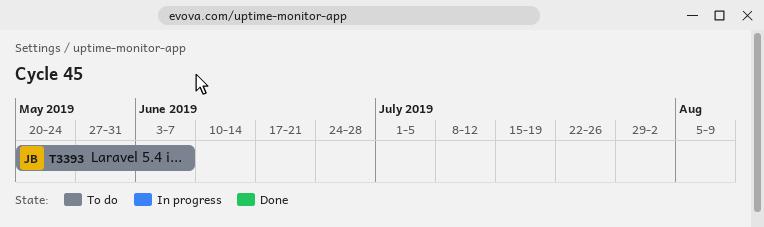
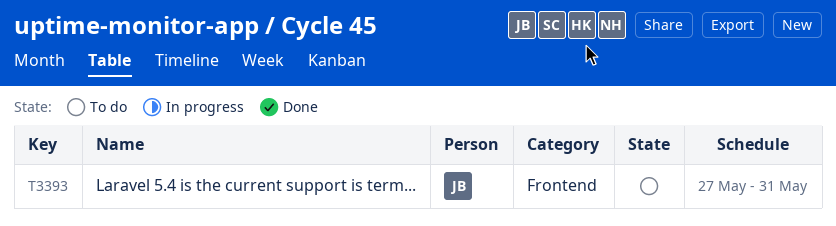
T3393, start: May 20 -> May 27
T3393, due: Jun 7 -> May 31

